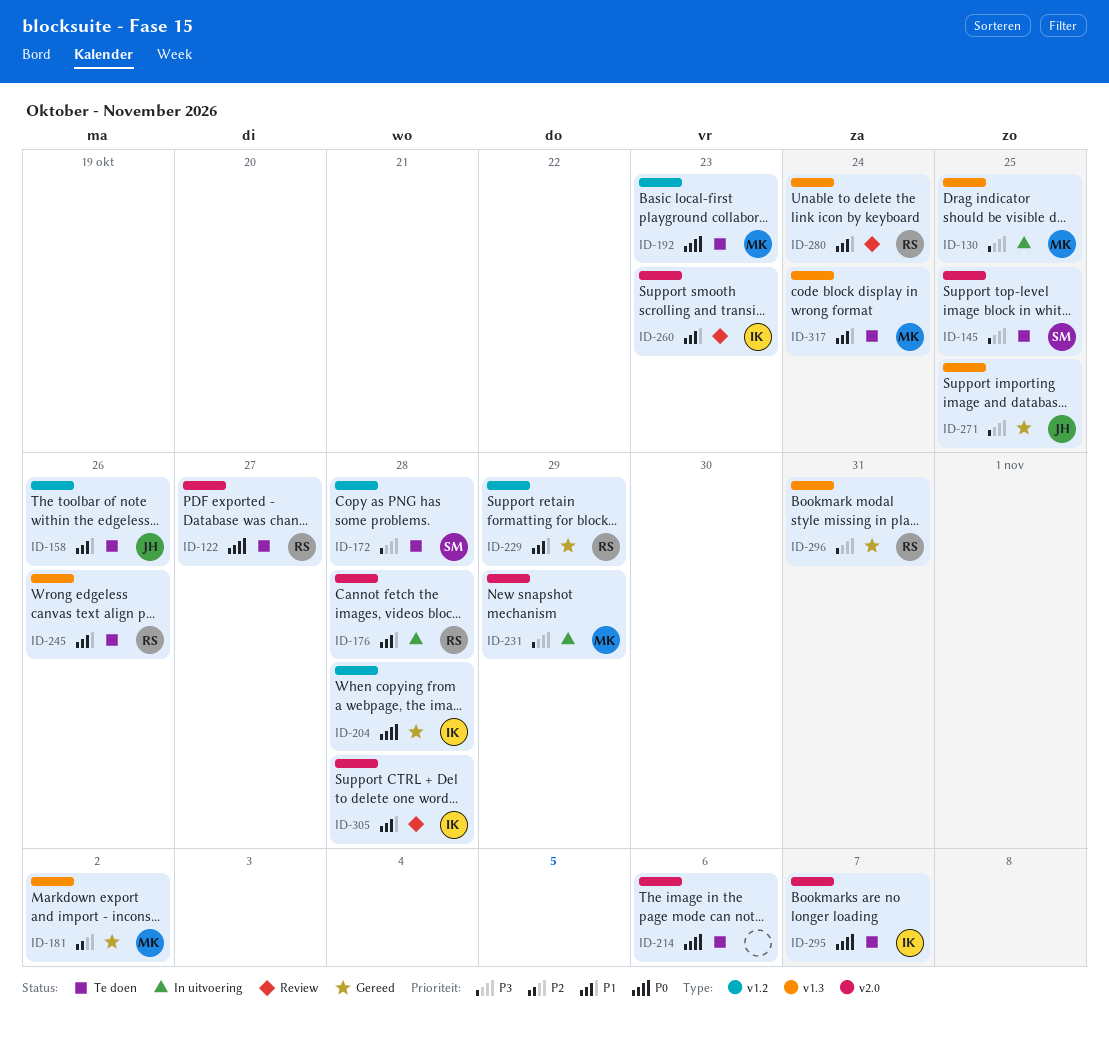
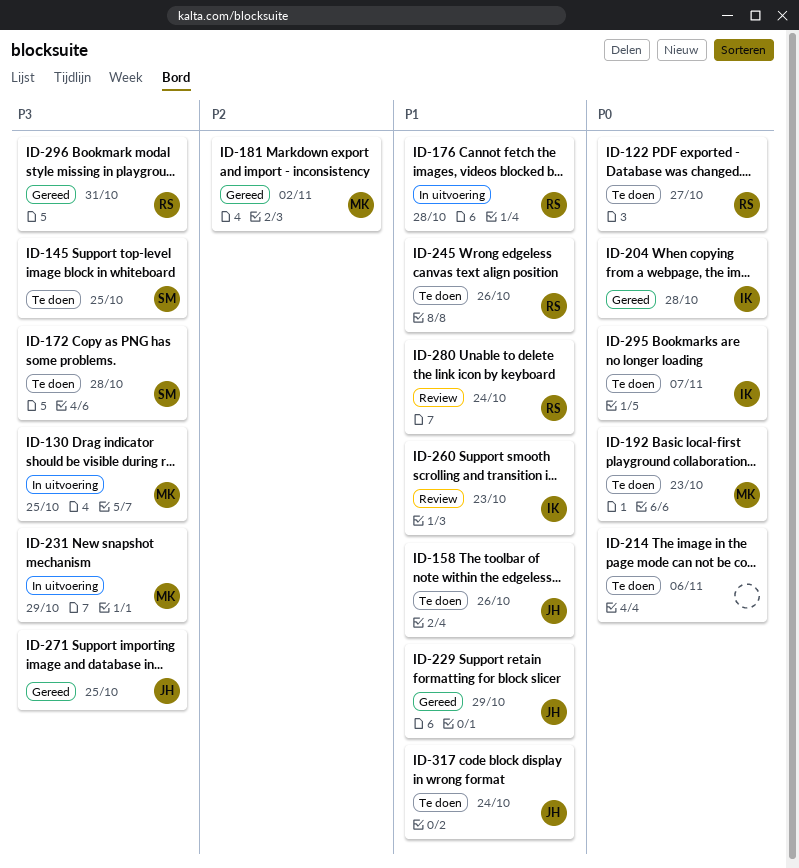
ID-229, owner: RS -> JH
ID-305: present -> none
ID-317, owner: MK -> JH

